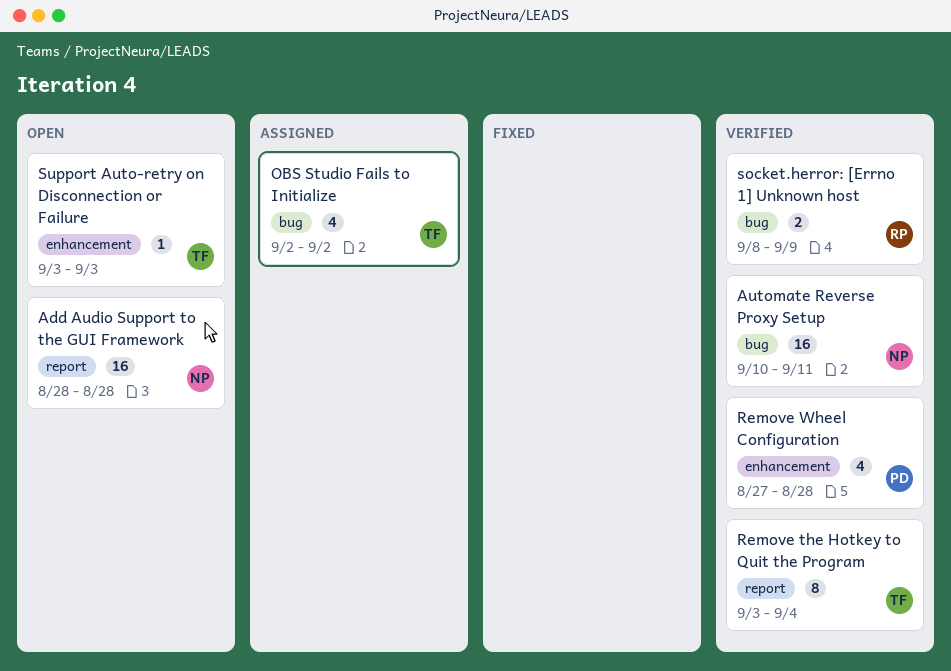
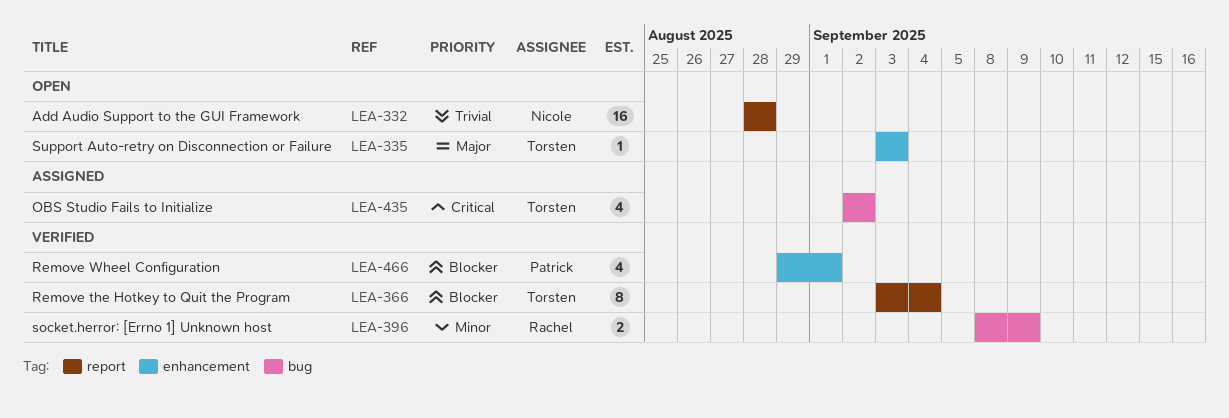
Automate Reverse Proxy Setup: present -> none
Remove Wheel Configuration, start: Aug 27 -> Aug 29
Remove Wheel Configuration, due: Aug 28 -> Sep 1

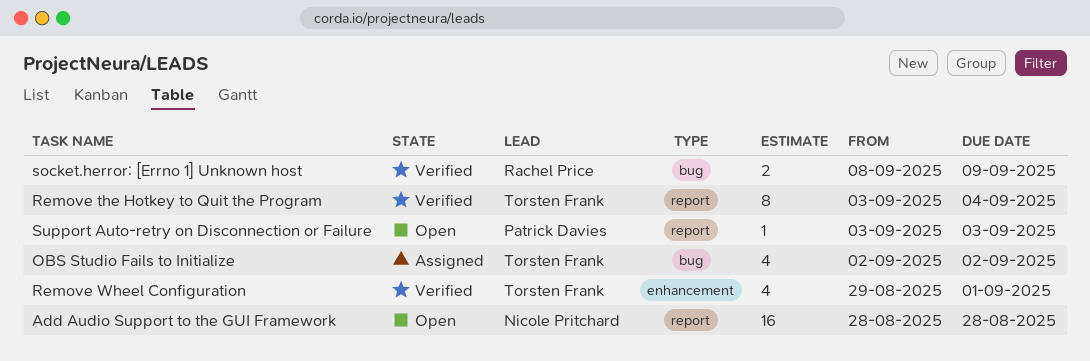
Remove Wheel Configuration, owner: Patrick Davies -> Torsten Frank
Support Auto-retry on Disconnection or Failure, owner: Torsten Frank -> Patrick Davies
Support Auto-retry on Disconnection or Failure, label: enhancement -> report

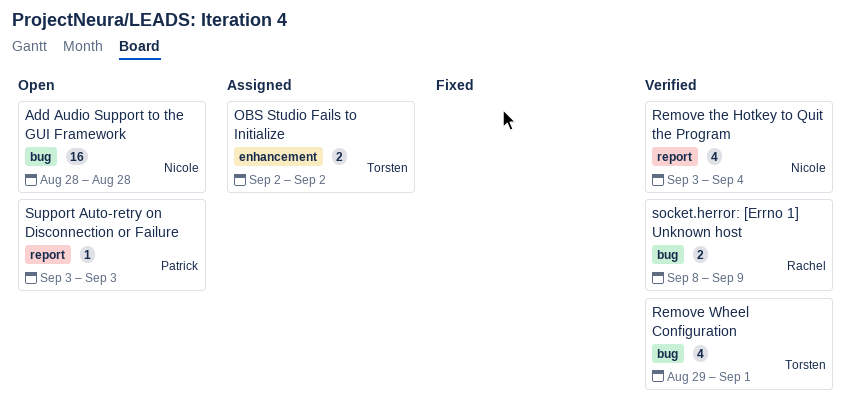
Add Audio Support to the GUI Framework, label: report -> bug
OBS Studio Fails to Initialize, label: bug -> enhancement
OBS Studio Fails to Initialize, estimate: 4 -> 2
Remove the Hotkey to Quit the Program, owner: Torsten Frank -> Nicole Pritchard
Remove the Hotkey to Quit the Program, estimate: 8 -> 4
Remove Wheel Configuration, label: enhancement -> bug

